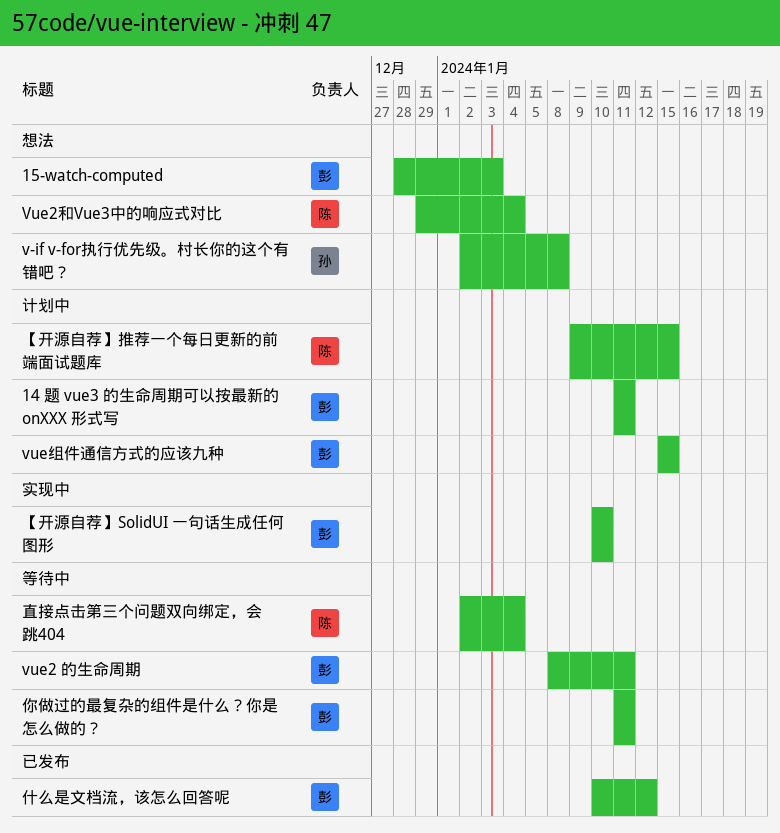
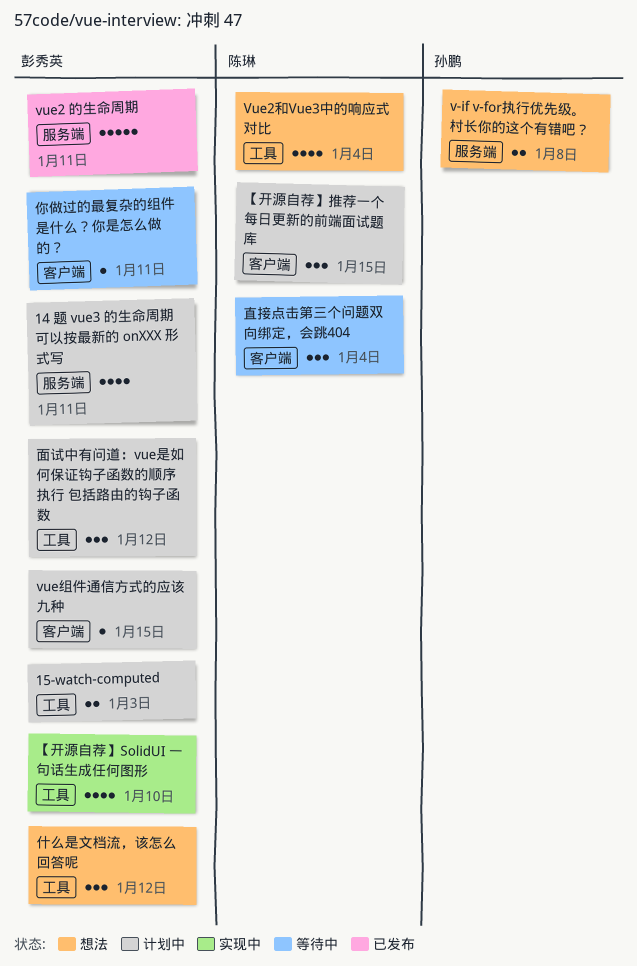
15-watch-computed, status: 想法 -> 计划中
vue2 的生命周期, status: 等待中 -> 已发布
什么是文档流，该怎么回答呢, status: 已发布 -> 想法
面试中有问道：vue是如何保证钩子函数的顺序执行 包括路由的钩子函数: none -> present

